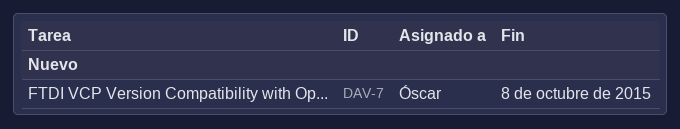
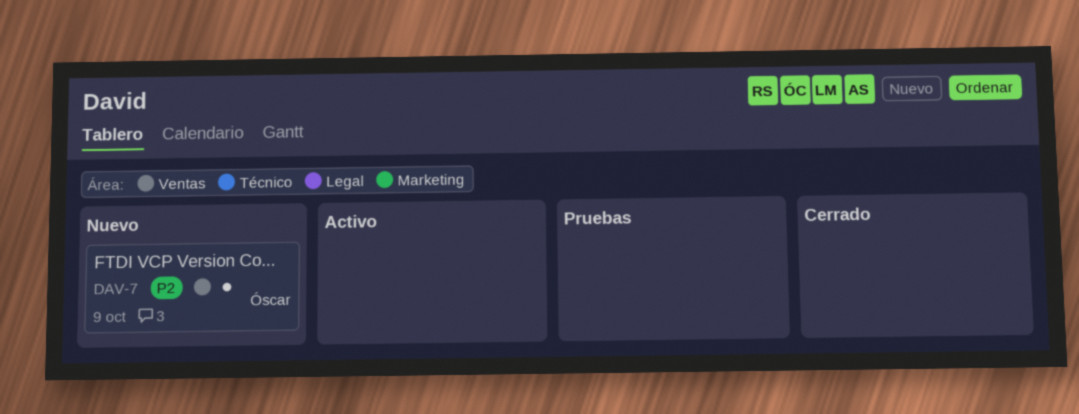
DAV-7, due: Oct 8 -> Oct 9

